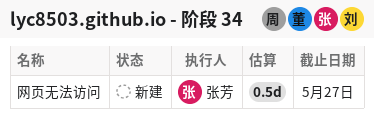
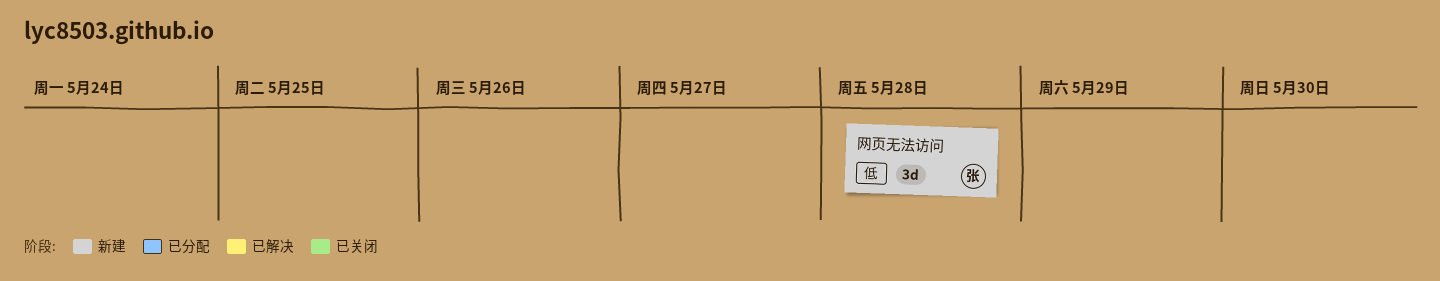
网页无法访问, estimate: 0.5d -> 3d
网页无法访问, due: May 27 -> May 28

